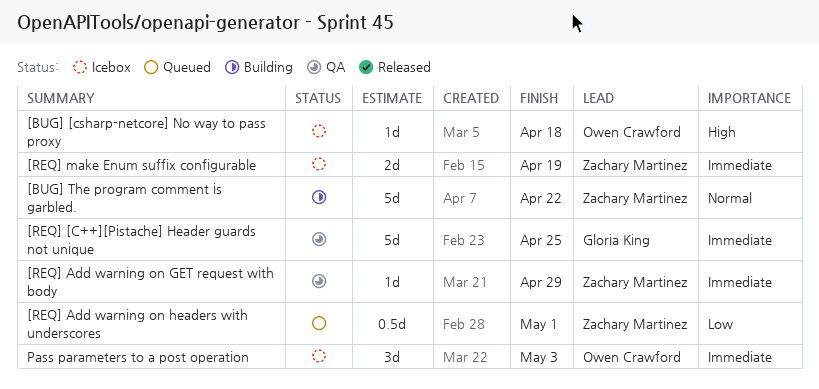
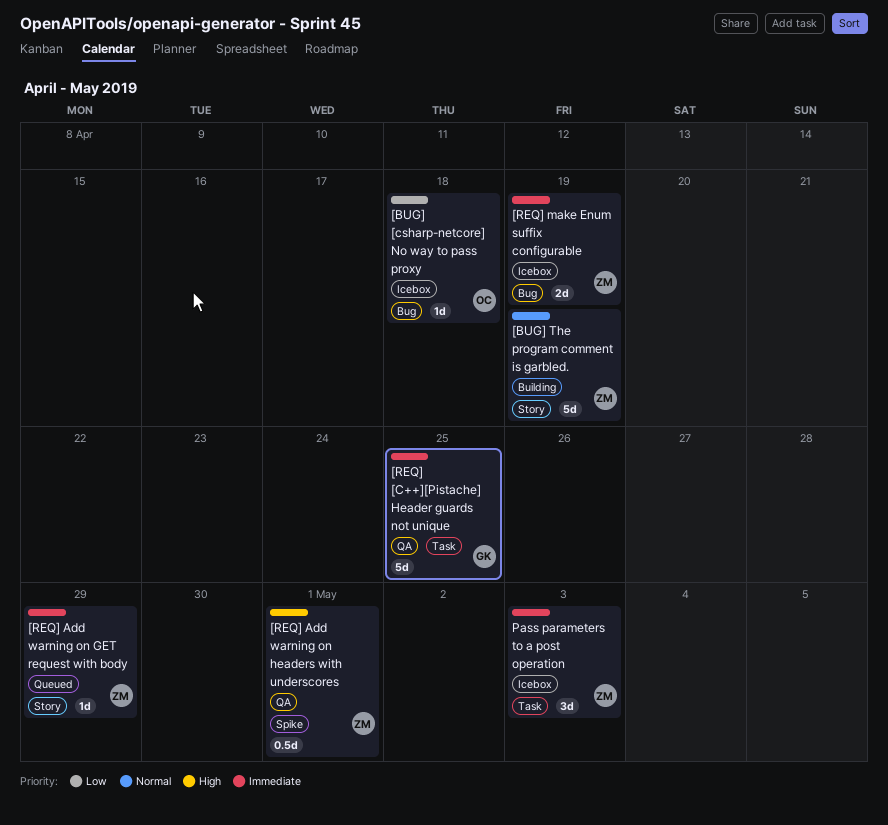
[BUG] [csharp-netcore] No way to pass proxy, priority: High -> Low
[BUG] The program comment is garbled., due: Apr 22 -> Apr 19
[REQ] Add warning on GET request with body, status: QA -> Queued
[REQ] Add warning on headers with underscores, status: Queued -> QA
[REQ] Add warning on headers with underscores, priority: Low -> High
Pass parameters to a post operation, owner: Owen Crawford -> Zachary Martinez

